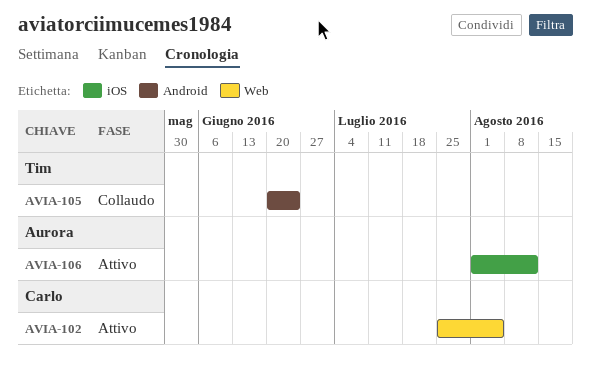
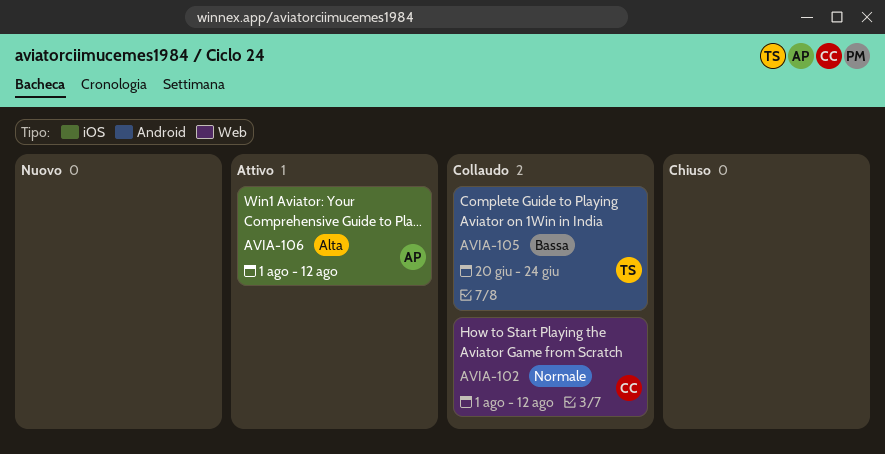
AVIA-102, status: Attivo -> Collaudo
AVIA-102, start: Jul 25 -> Aug 1
AVIA-102, due: Aug 5 -> Aug 12

